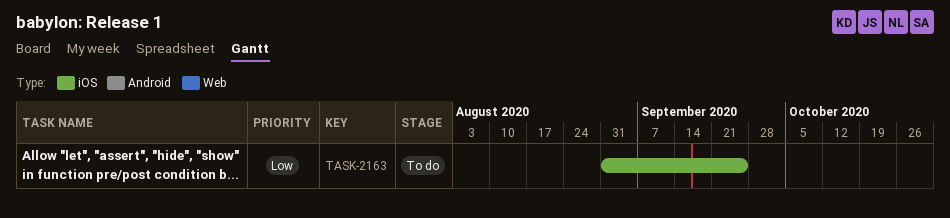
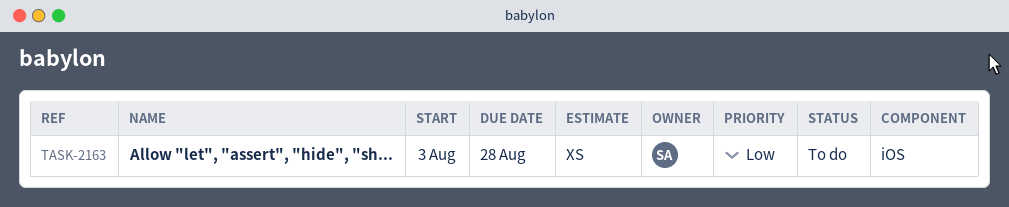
TASK-2163, start: Aug 31 -> Aug 3
TASK-2163, due: Sep 25 -> Aug 28

